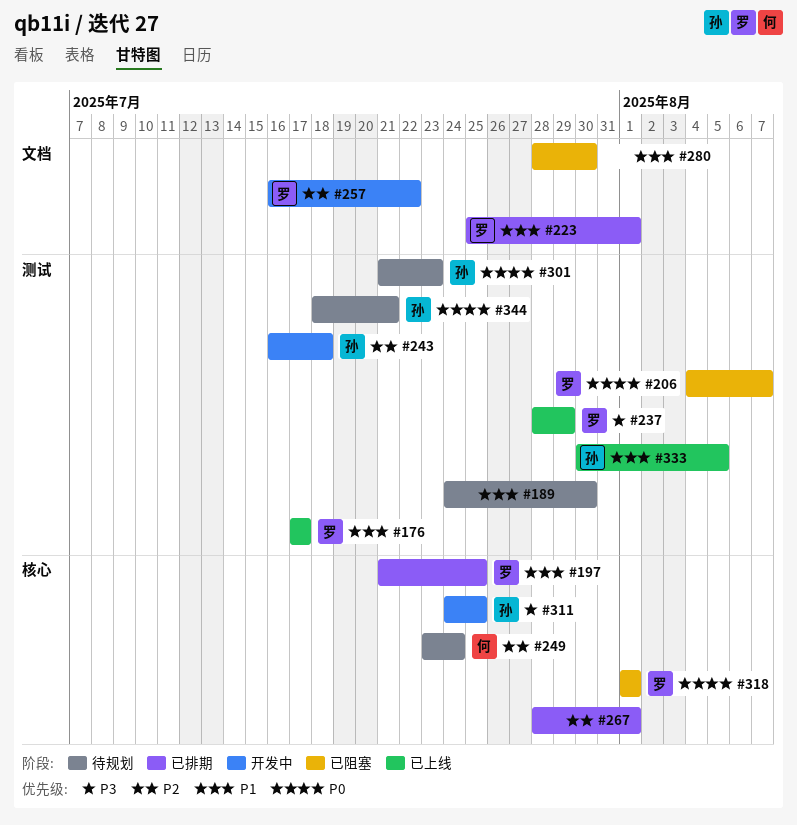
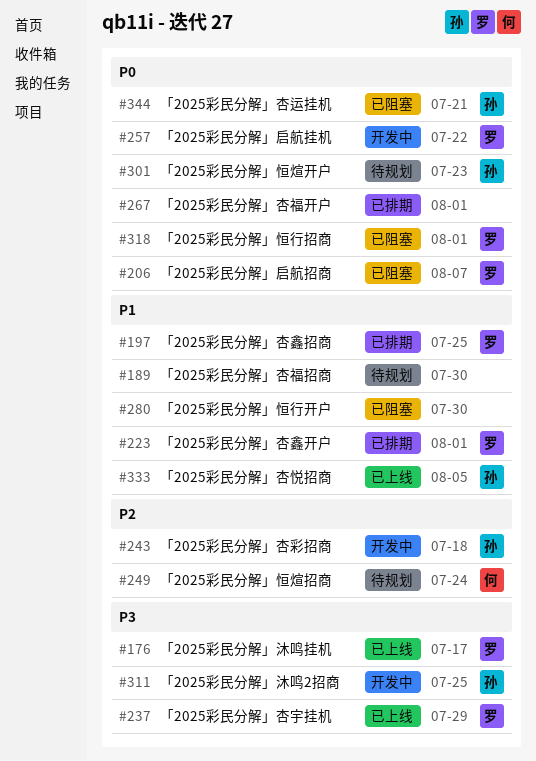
#176, priority: P1 -> P3
#257, priority: P2 -> P0
#267, priority: P2 -> P0
#344, status: 待规划 -> 已阻塞

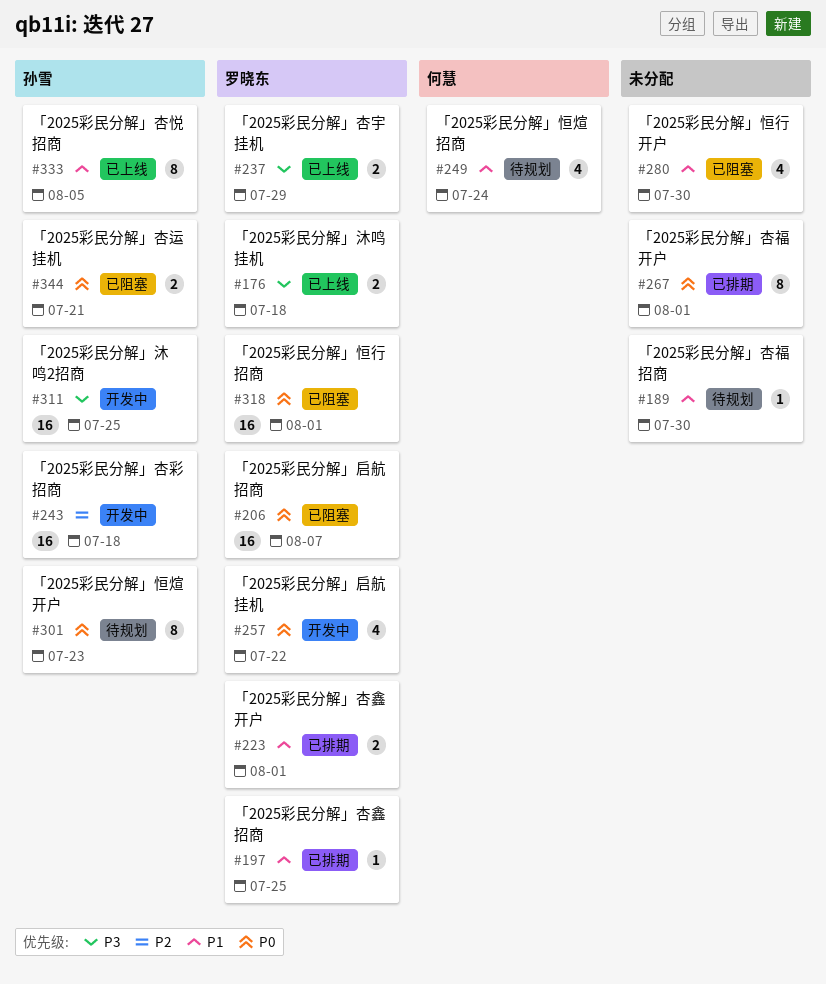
#176, due: Jul 17 -> Jul 18
#249, priority: P2 -> P1

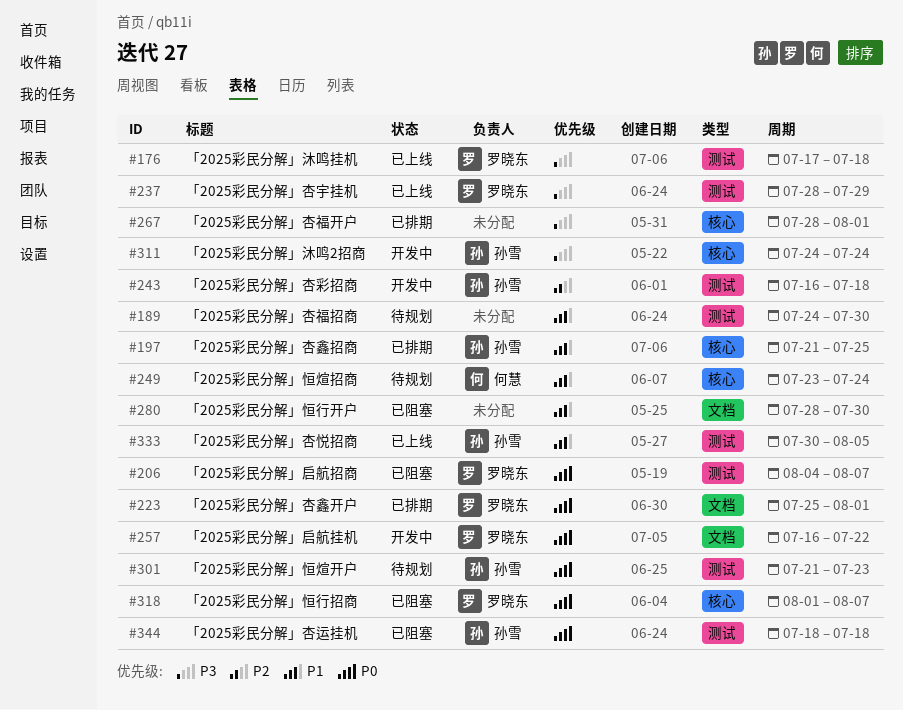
#197, owner: 罗晓东 -> 孙雪
#223, priority: P1 -> P0
#267, priority: P0 -> P3
#311, due: Jul 25 -> Jul 24
#318, due: Aug 1 -> Aug 7
#344, due: Jul 21 -> Jul 18

